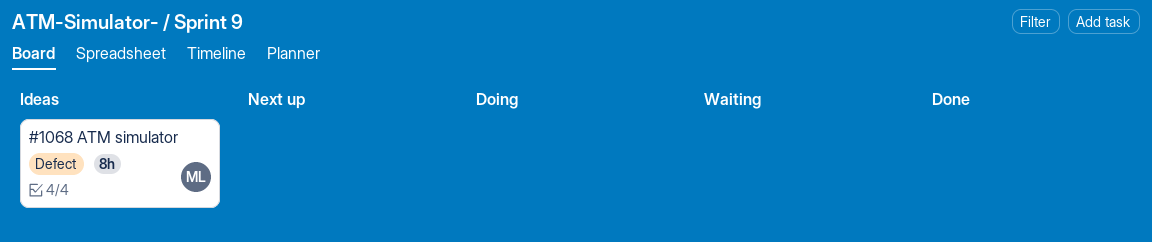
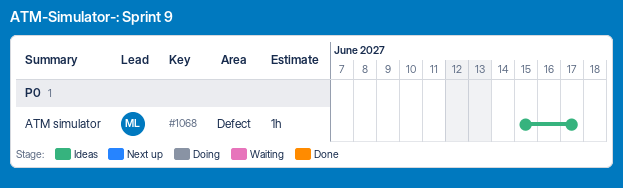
#1068, estimate: 8h -> 1h

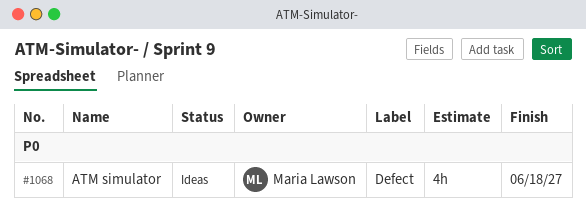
#1068, estimate: 1h -> 4h
#1068, due: Jun 17 -> Jun 18

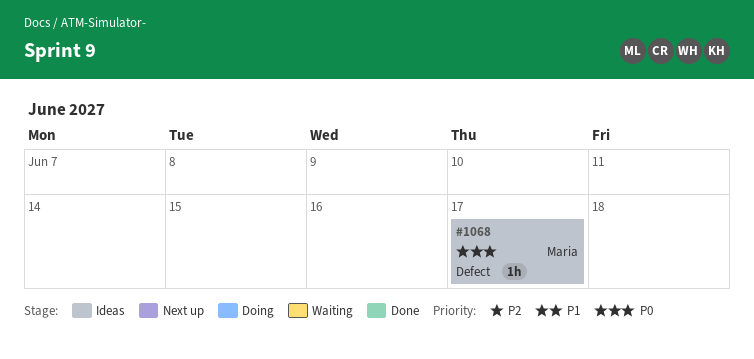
#1068, estimate: 4h -> 1h
#1068, due: Jun 18 -> Jun 17

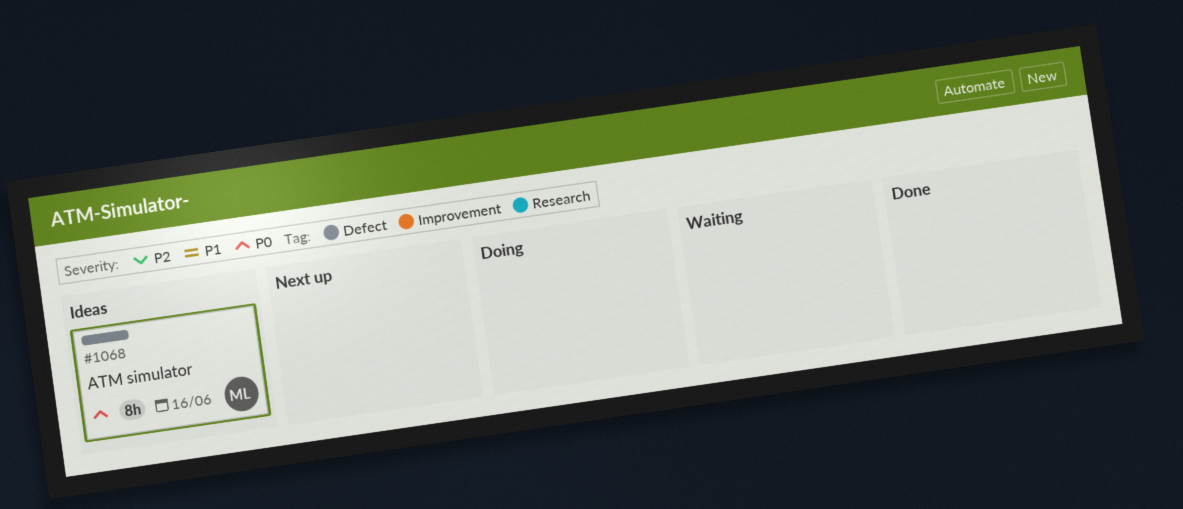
#1068, estimate: 1h -> 8h
#1068, due: Jun 17 -> Jun 16

